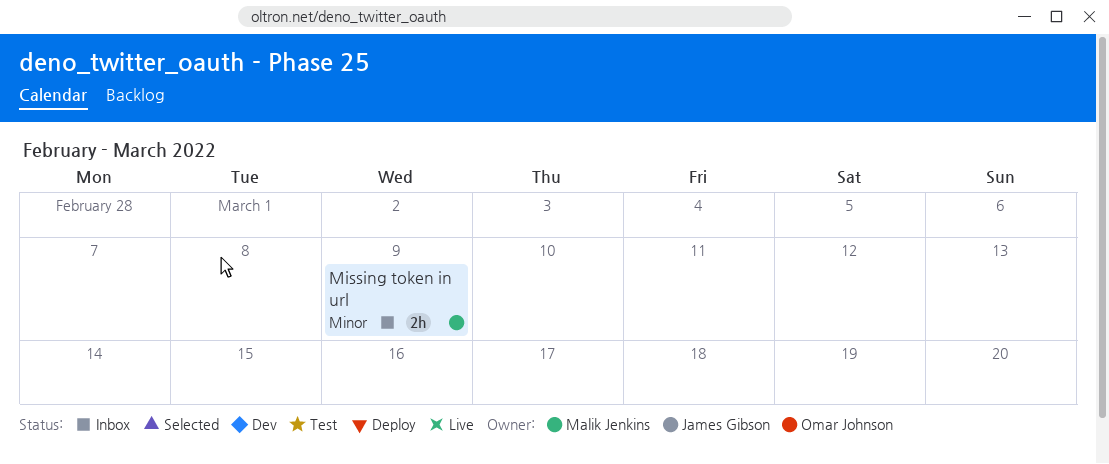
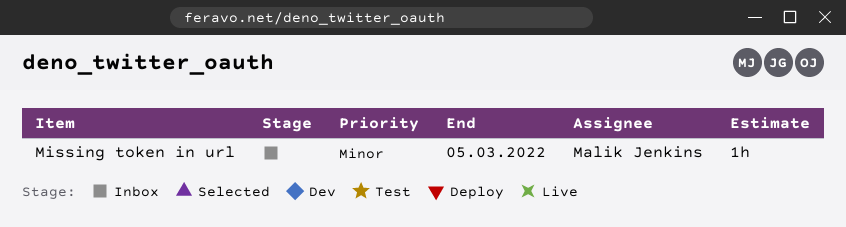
Missing token in url, estimate: 2h -> 1h
Missing token in url, due: Mar 9 -> Mar 5

